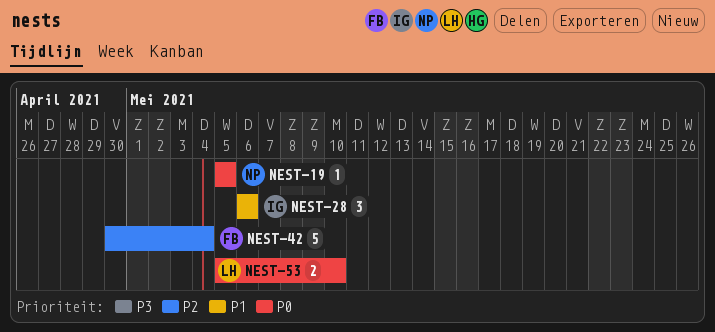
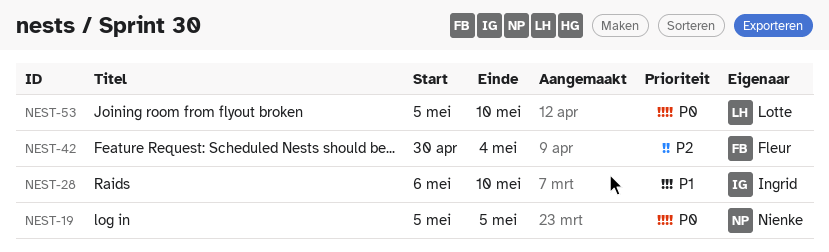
NEST-28, due: May 6 -> May 10

